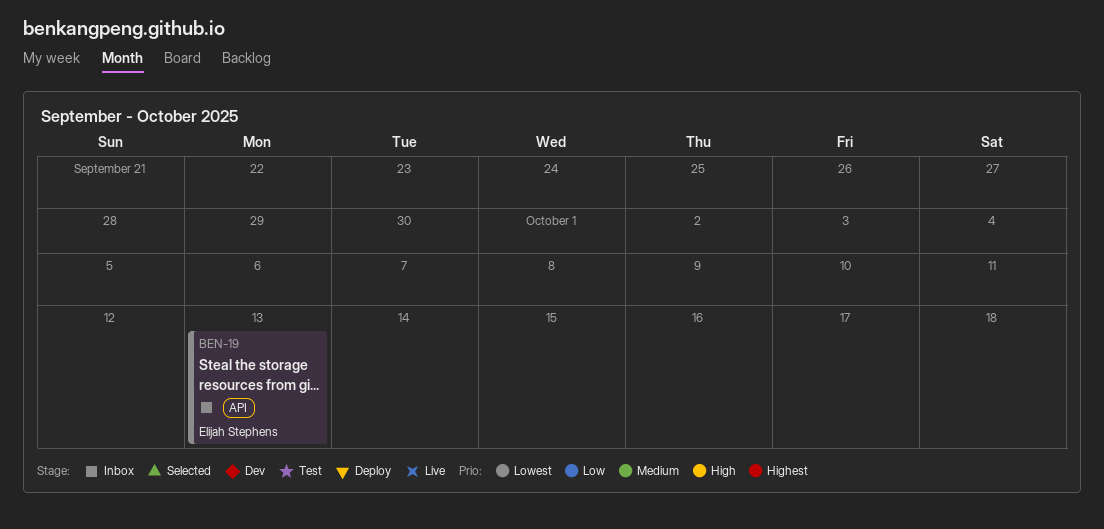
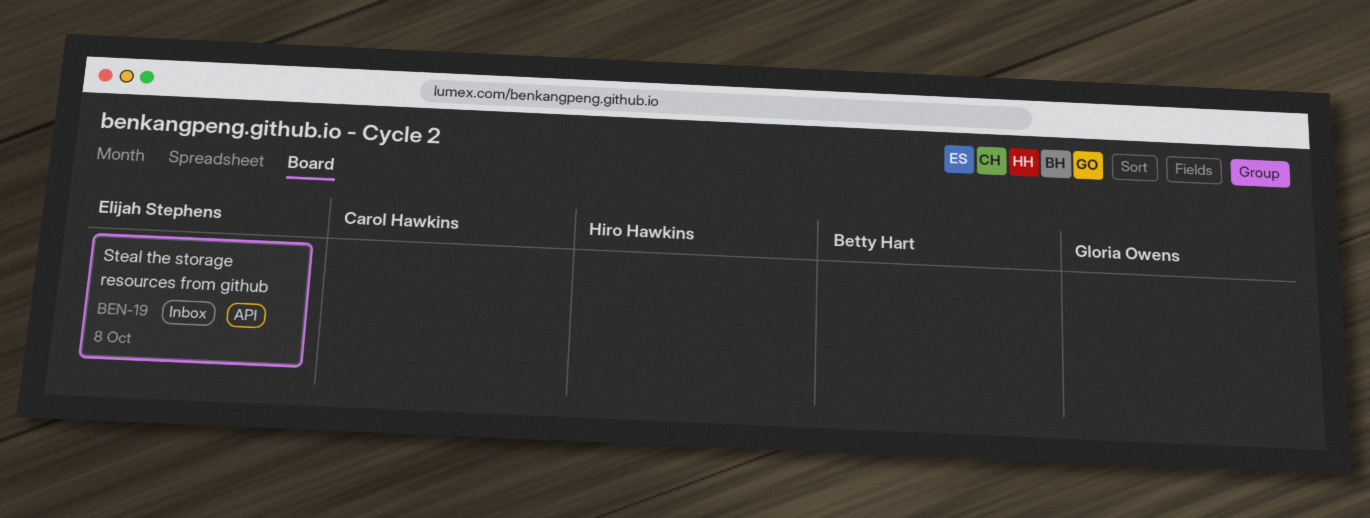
BEN-19, due: Oct 13 -> Oct 8

